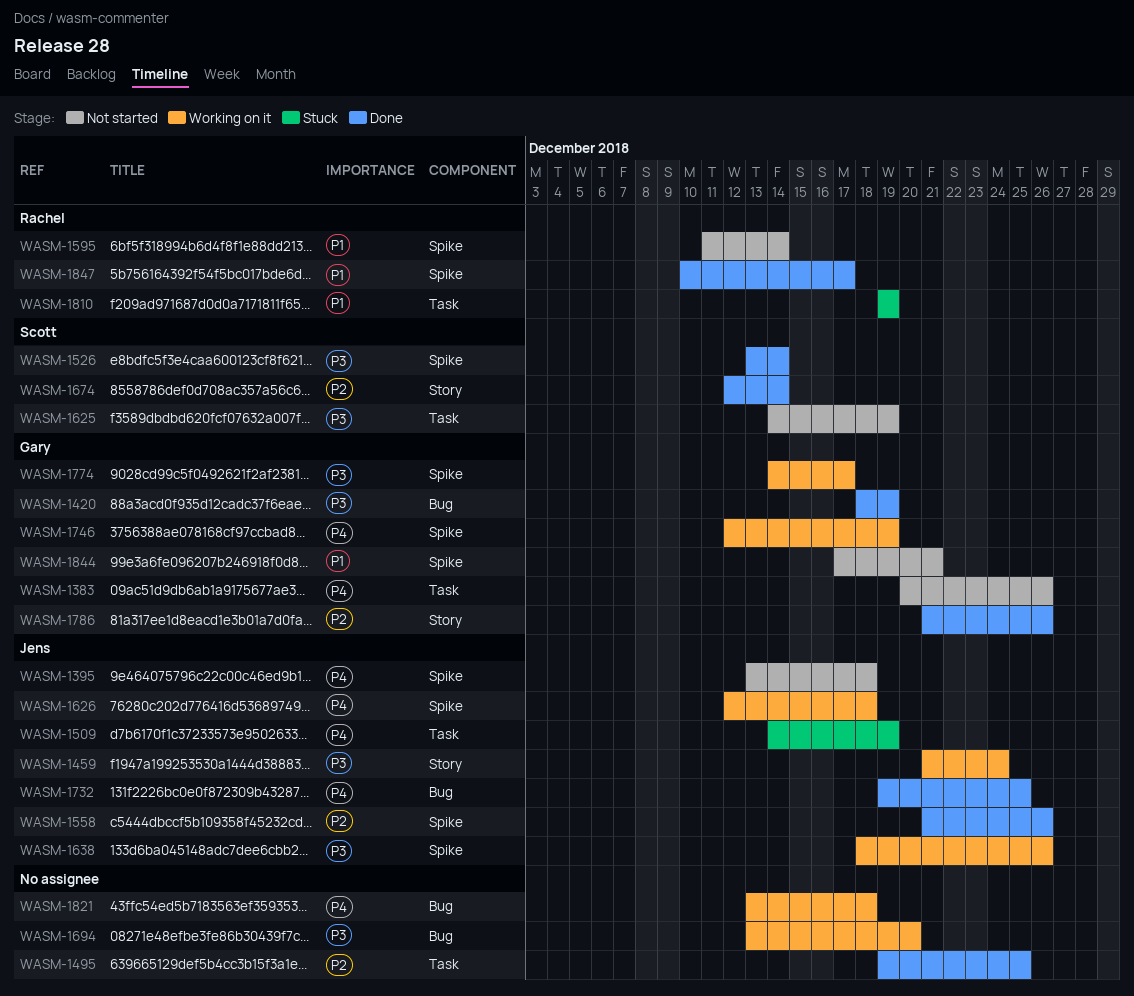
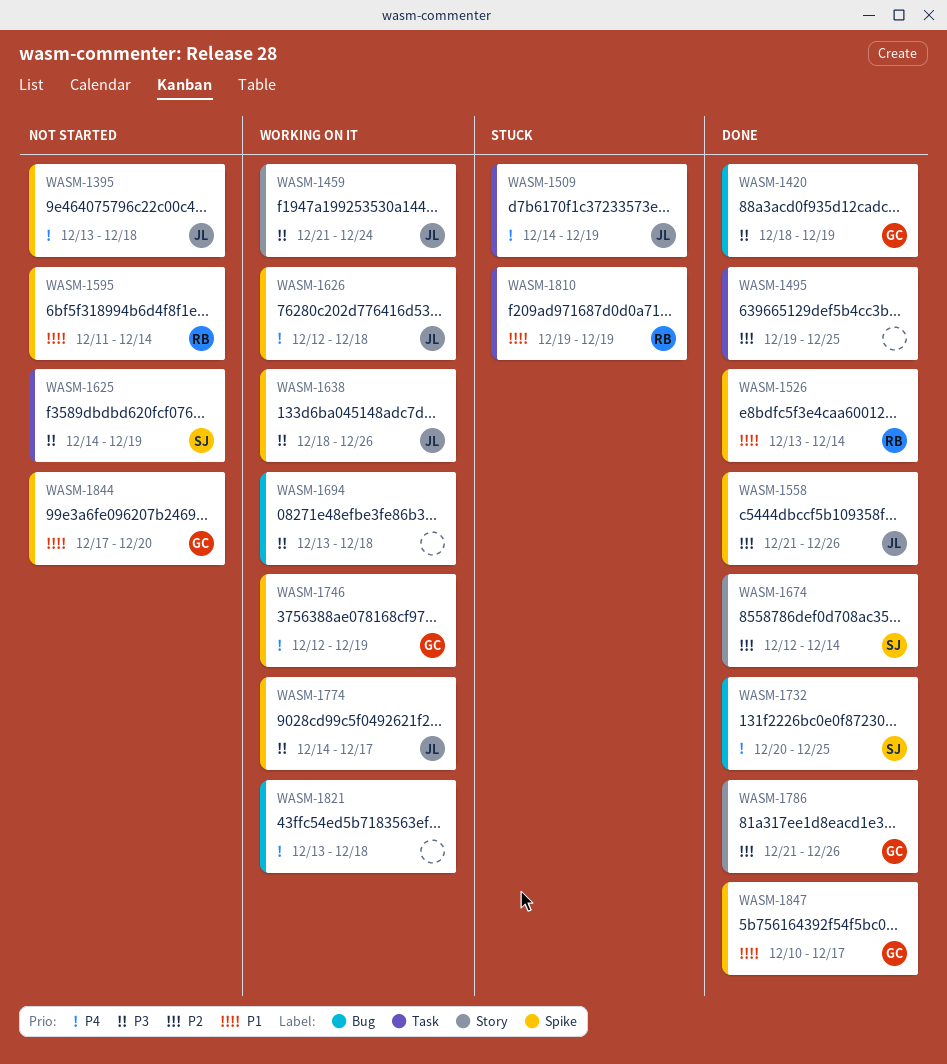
WASM-1383: present -> none
WASM-1526, owner: Scott -> Rachel
WASM-1526, priority: P3 -> P1
WASM-1694, due: Dec 20 -> Dec 18
WASM-1732, owner: Jens -> Scott
WASM-1732, start: Dec 19 -> Dec 20
WASM-1774, owner: Gary -> Jens
WASM-1844, due: Dec 21 -> Dec 20
WASM-1847, owner: Rachel -> Gary

